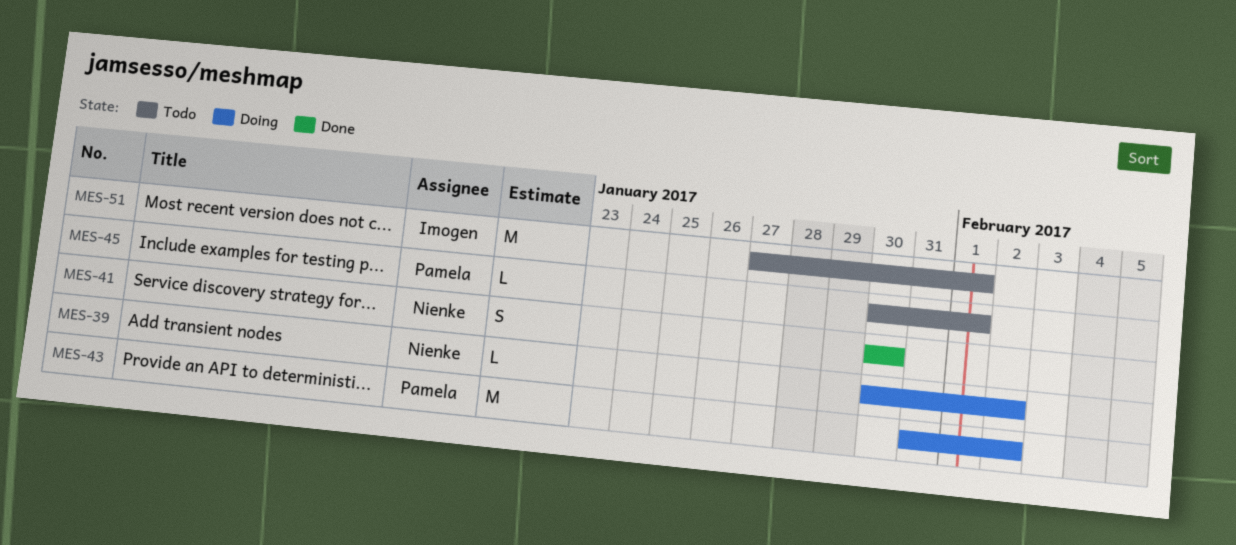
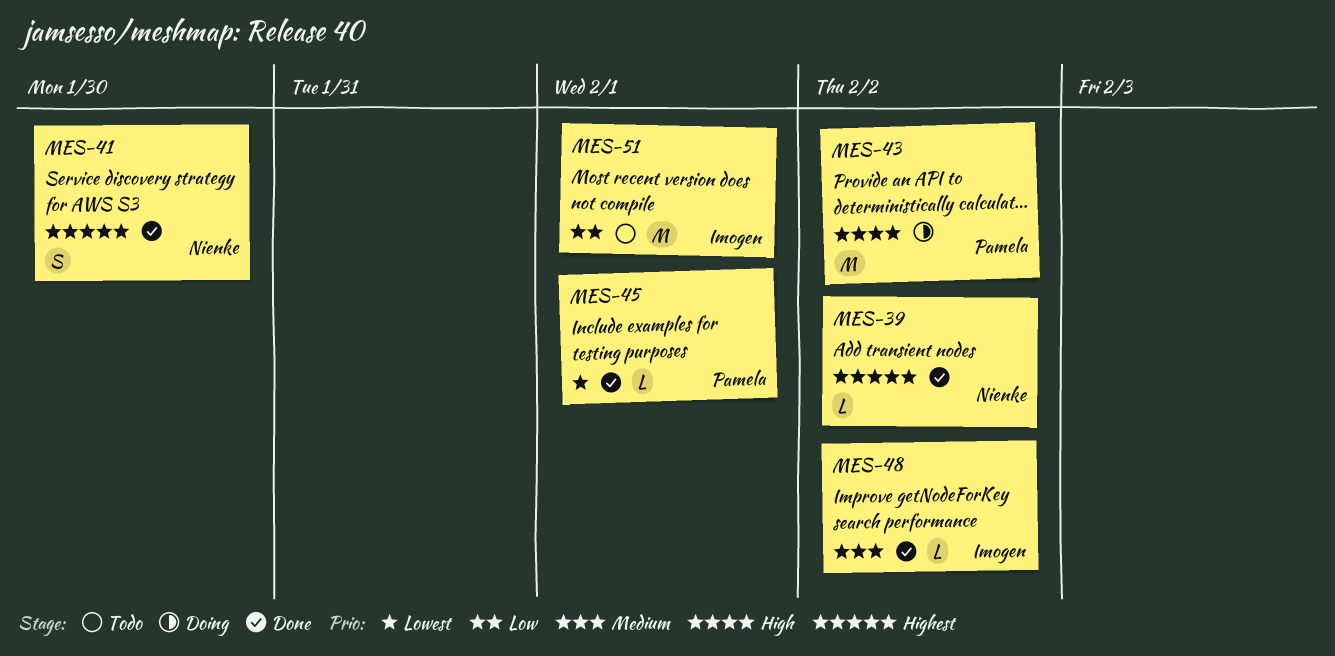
MES-39, status: Doing -> Done
MES-45, status: Todo -> Done
MES-48: none -> present

